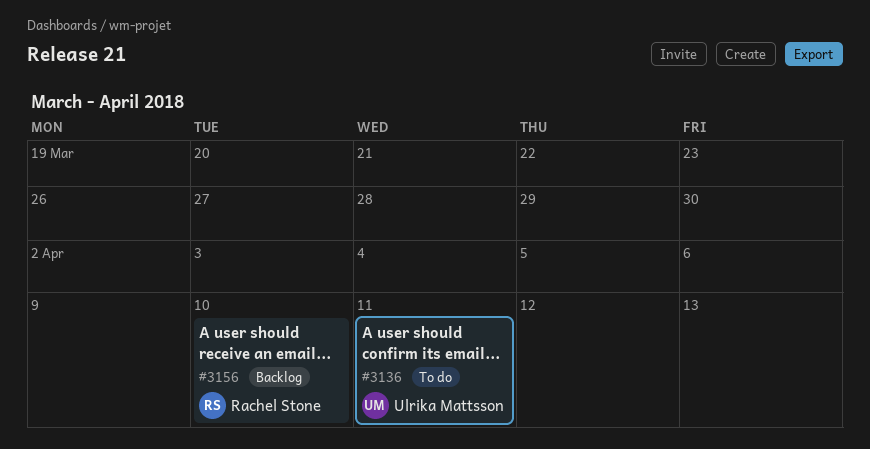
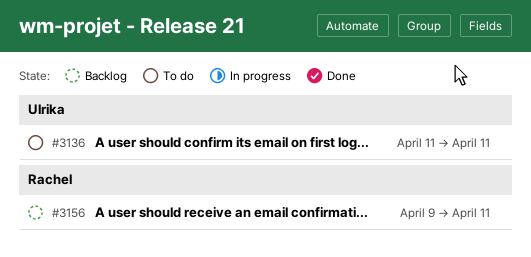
#3156, due: Apr 10 -> Apr 11

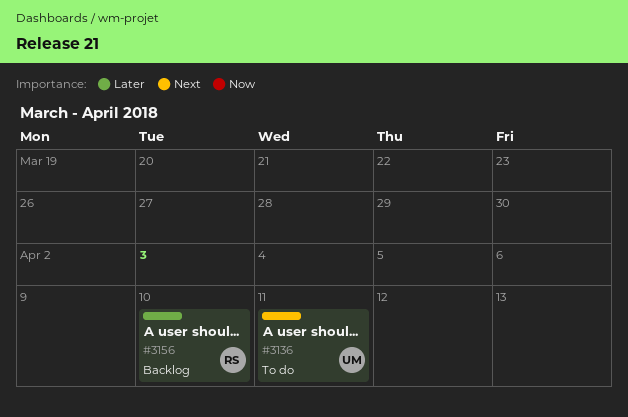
#3156, due: Apr 11 -> Apr 10

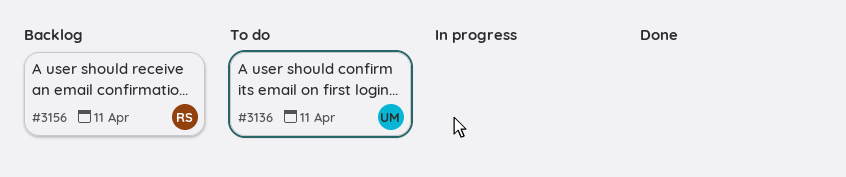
#3156, due: Apr 10 -> Apr 11

